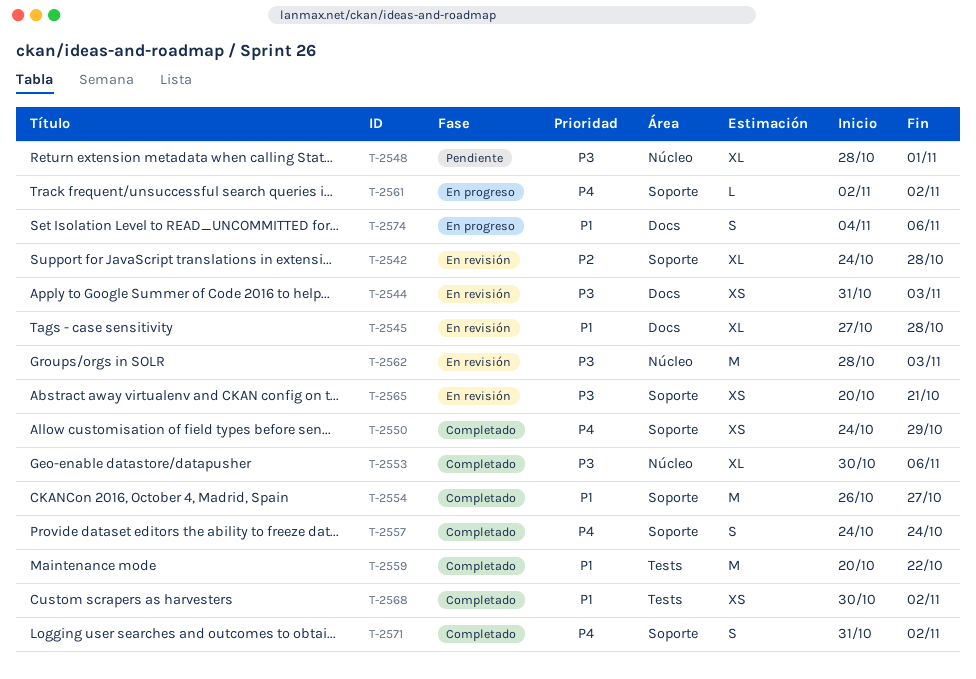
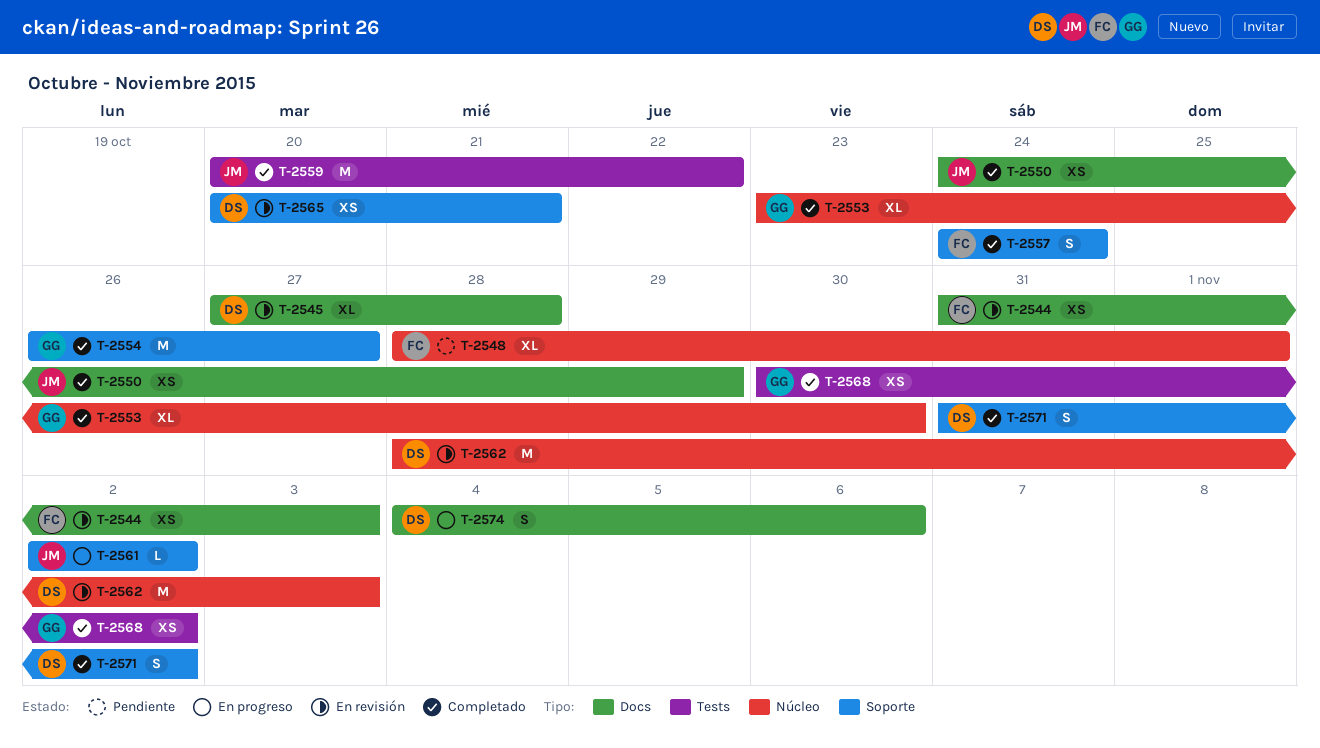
T-2542: present -> none
T-2550, label: Soporte -> Docs
T-2553, start: Oct 30 -> Oct 23
T-2553, due: Nov 6 -> Oct 30

